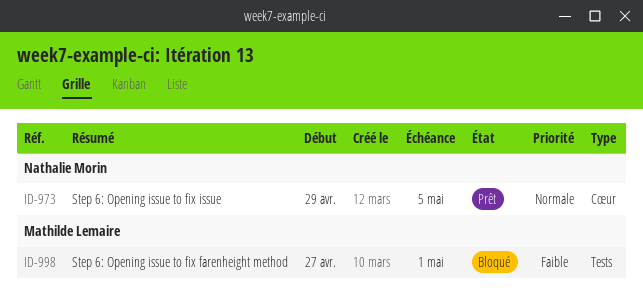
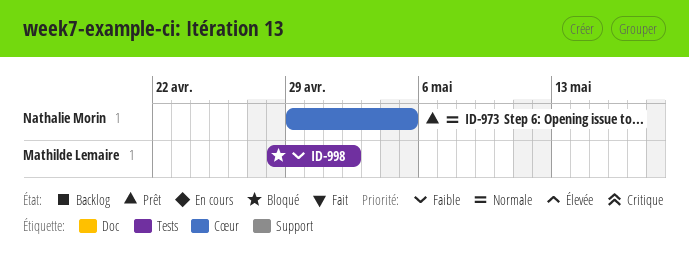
ID-998, start: Apr 27 -> Apr 28
ID-998, due: May 1 -> May 2

